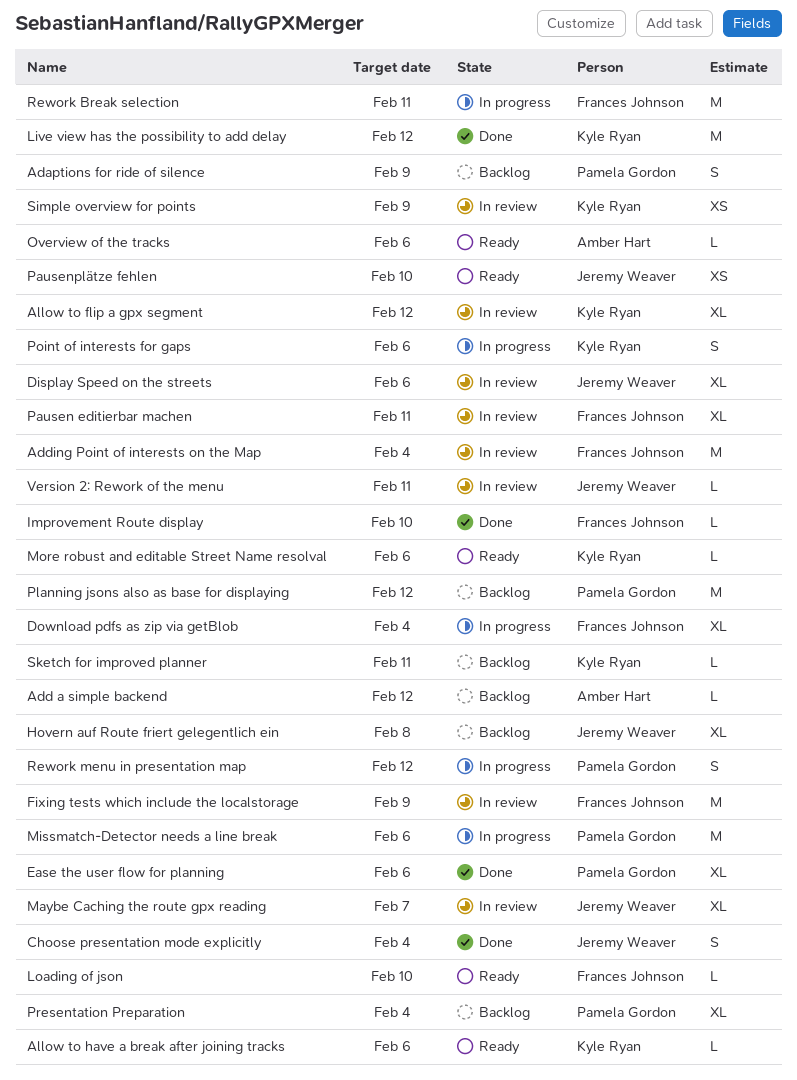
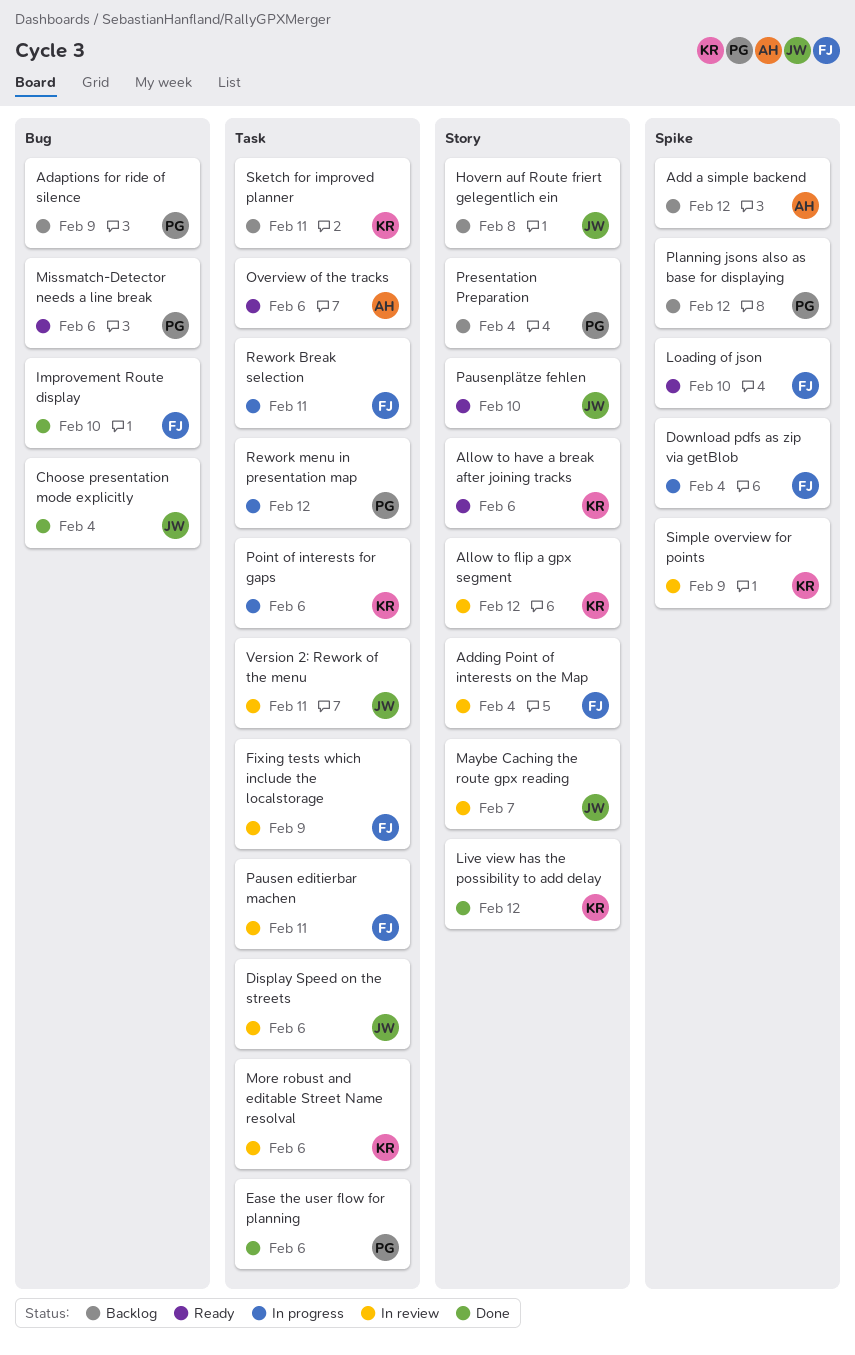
Missmatch-Detector needs a line break, status: In progress -> Ready
More robust and editable Street Name resolval, status: Ready -> In review

